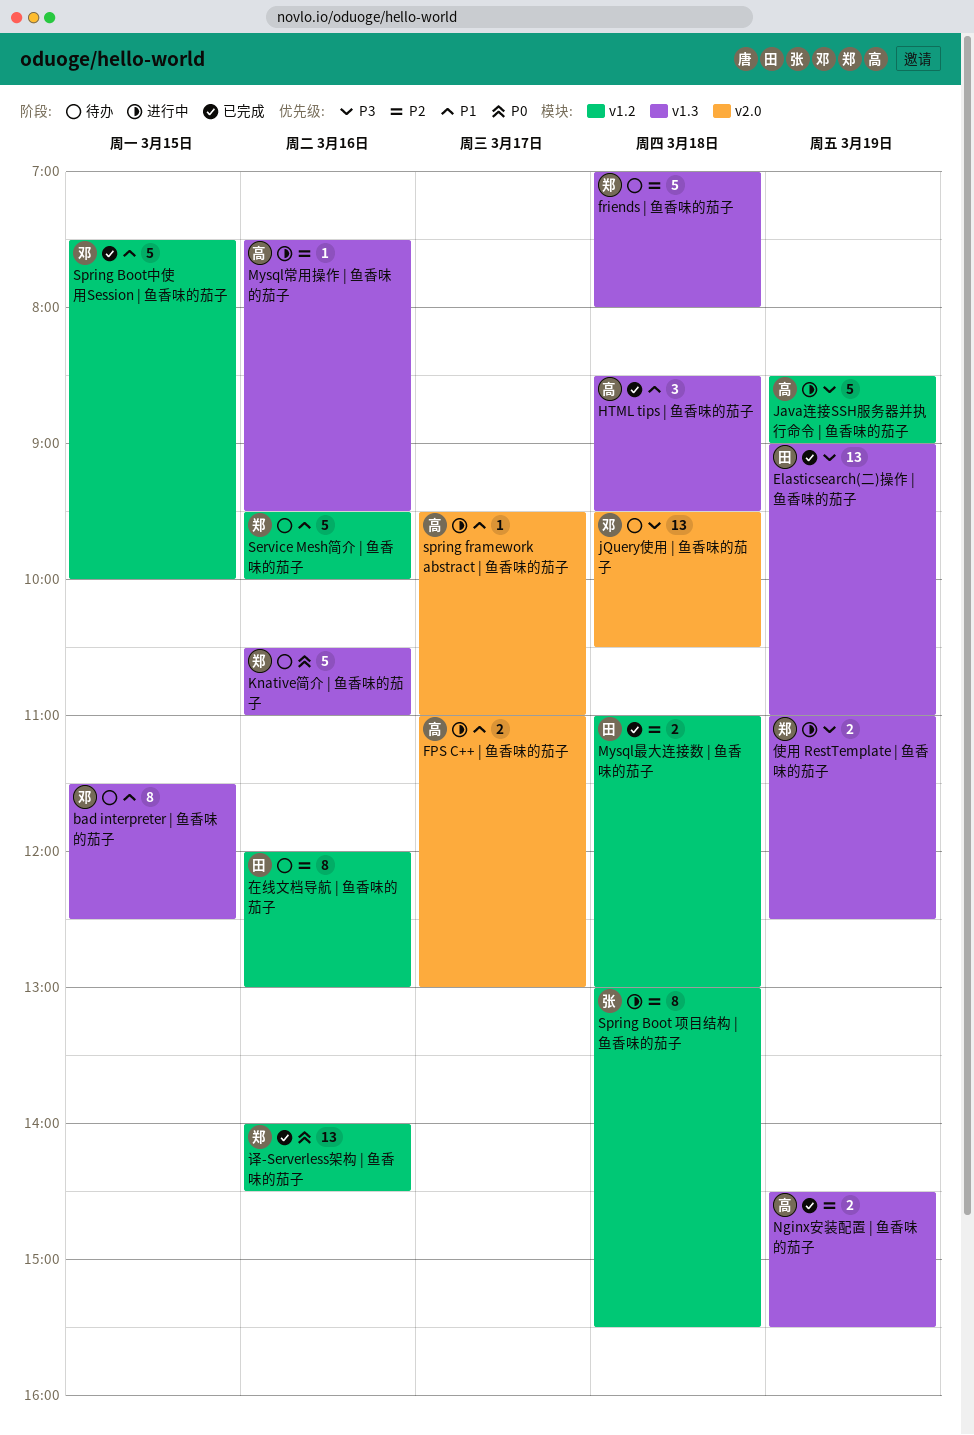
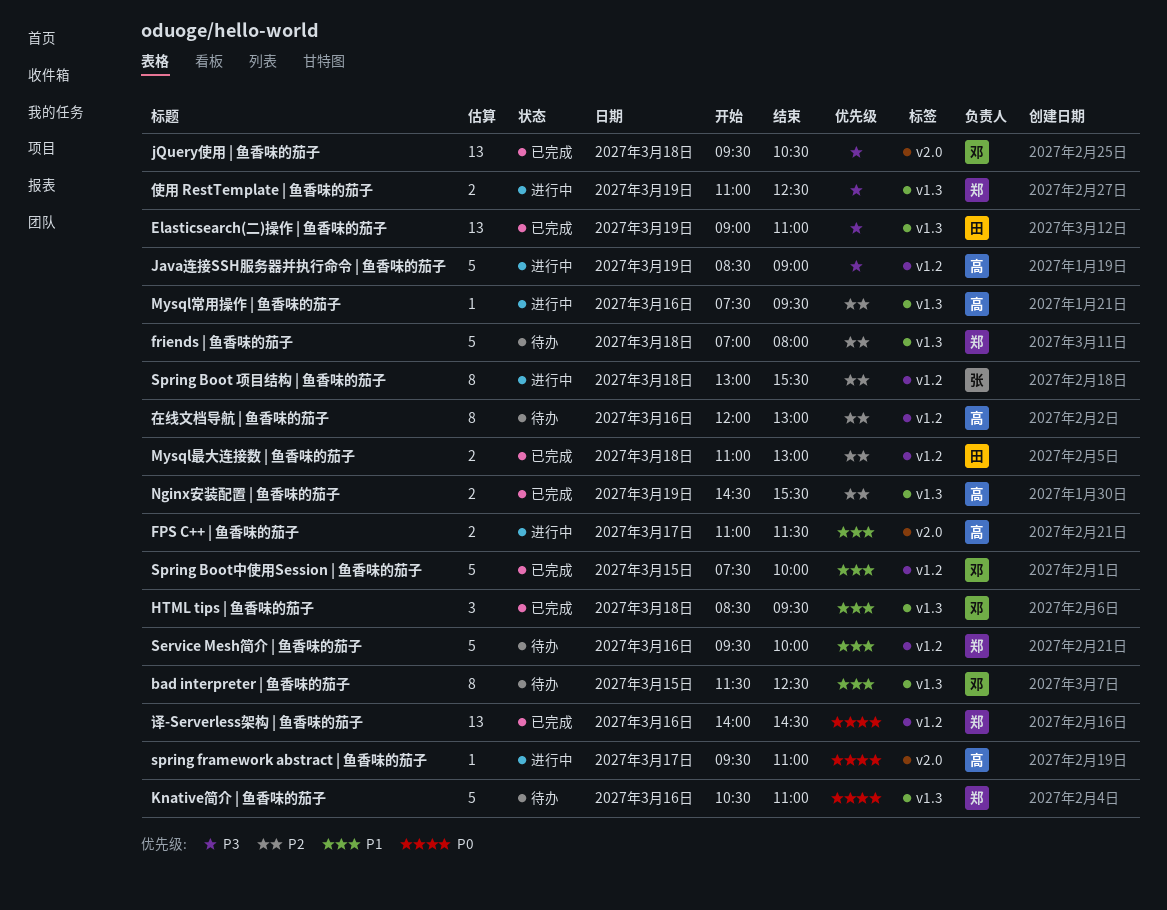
FPS C++ | 鱼香味的茄子, ends: 13:00 -> 11:30
HTML tips | 鱼香味的茄子, owner: 高 -> 邓
jQuery使用 | 鱼香味的茄子, status: 待办 -> 已完成
spring framework abstract | 鱼香味的茄子, priority: P1 -> P0
在线文档导航 | 鱼香味的茄子, owner: 田 -> 高

